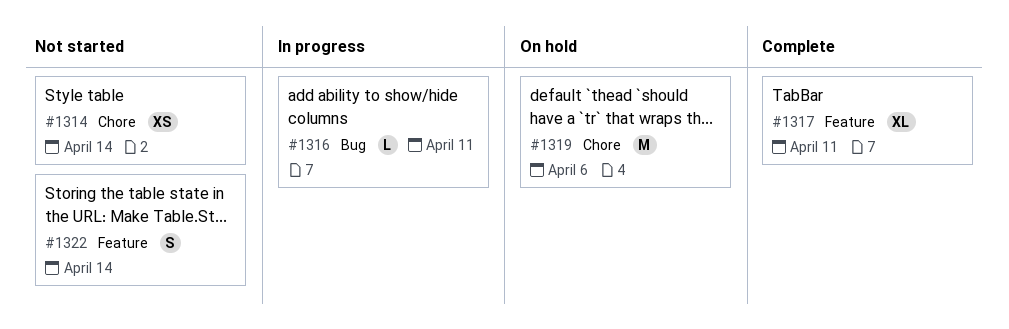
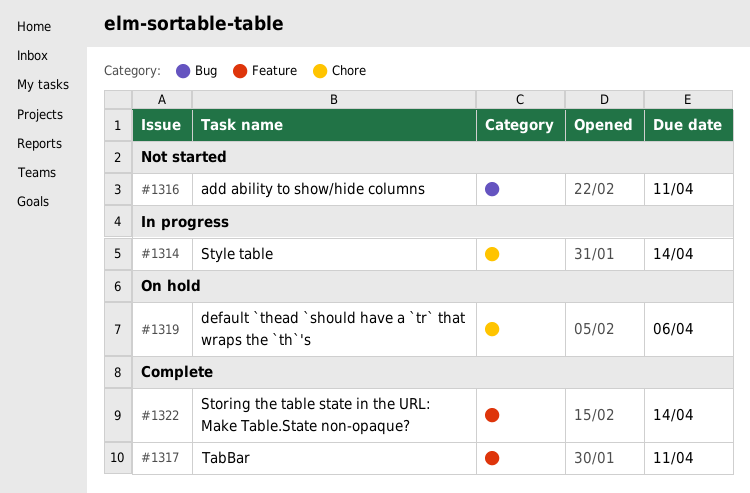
#1314, status: Not started -> In progress
#1316, status: In progress -> Not started
#1322, status: Not started -> Complete

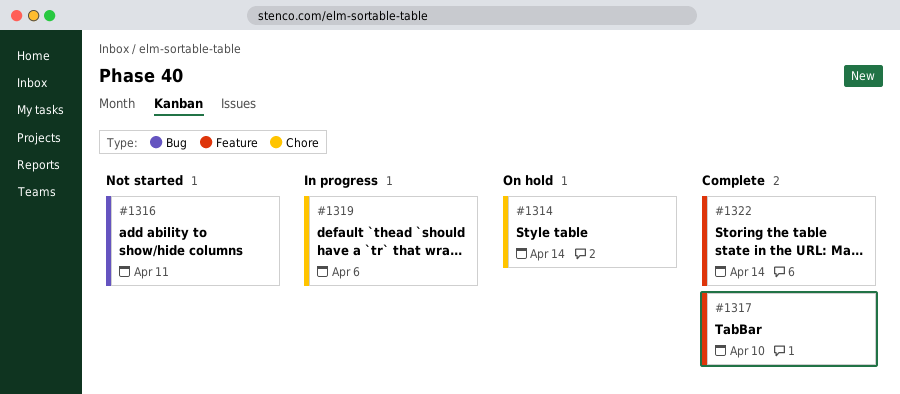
#1314, status: In progress -> On hold
#1317, due: Apr 11 -> Apr 10
#1319, status: On hold -> In progress

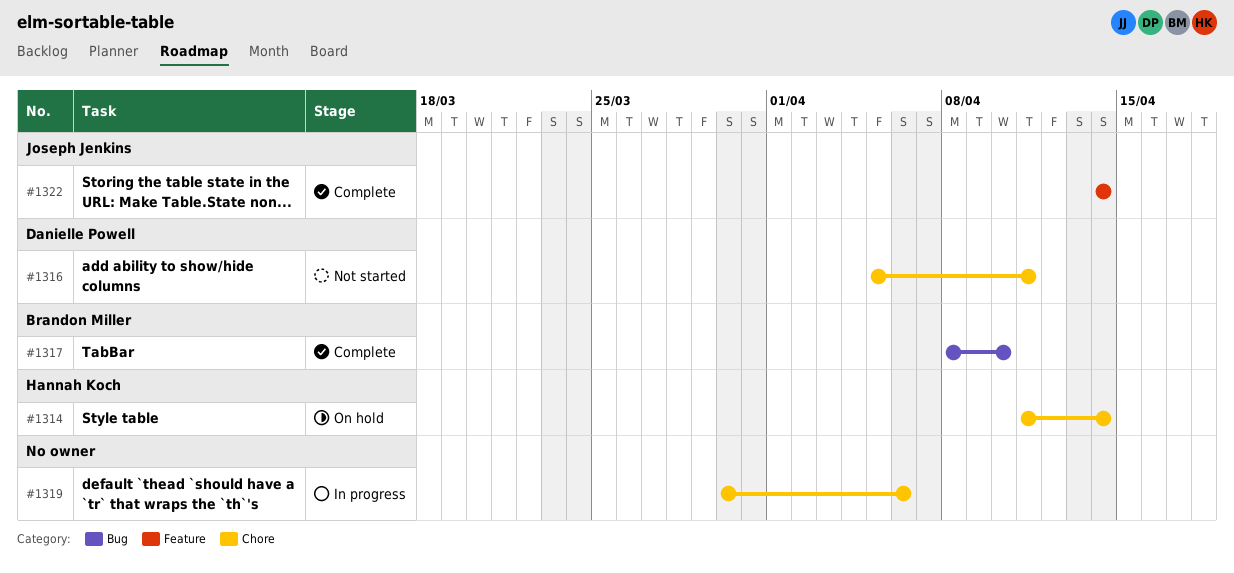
#1316, label: Bug -> Chore
#1317, label: Feature -> Bug

